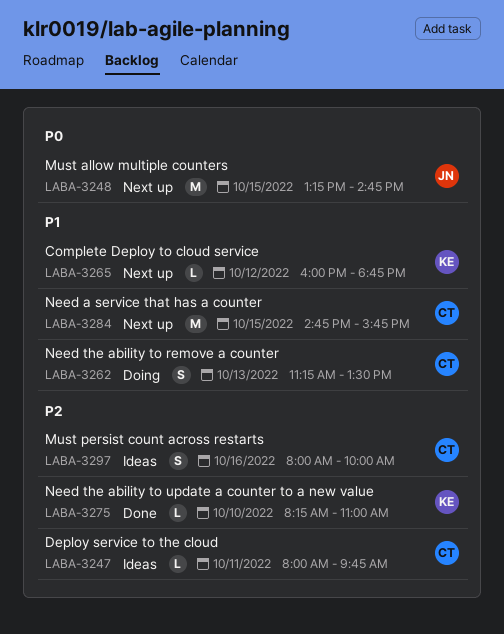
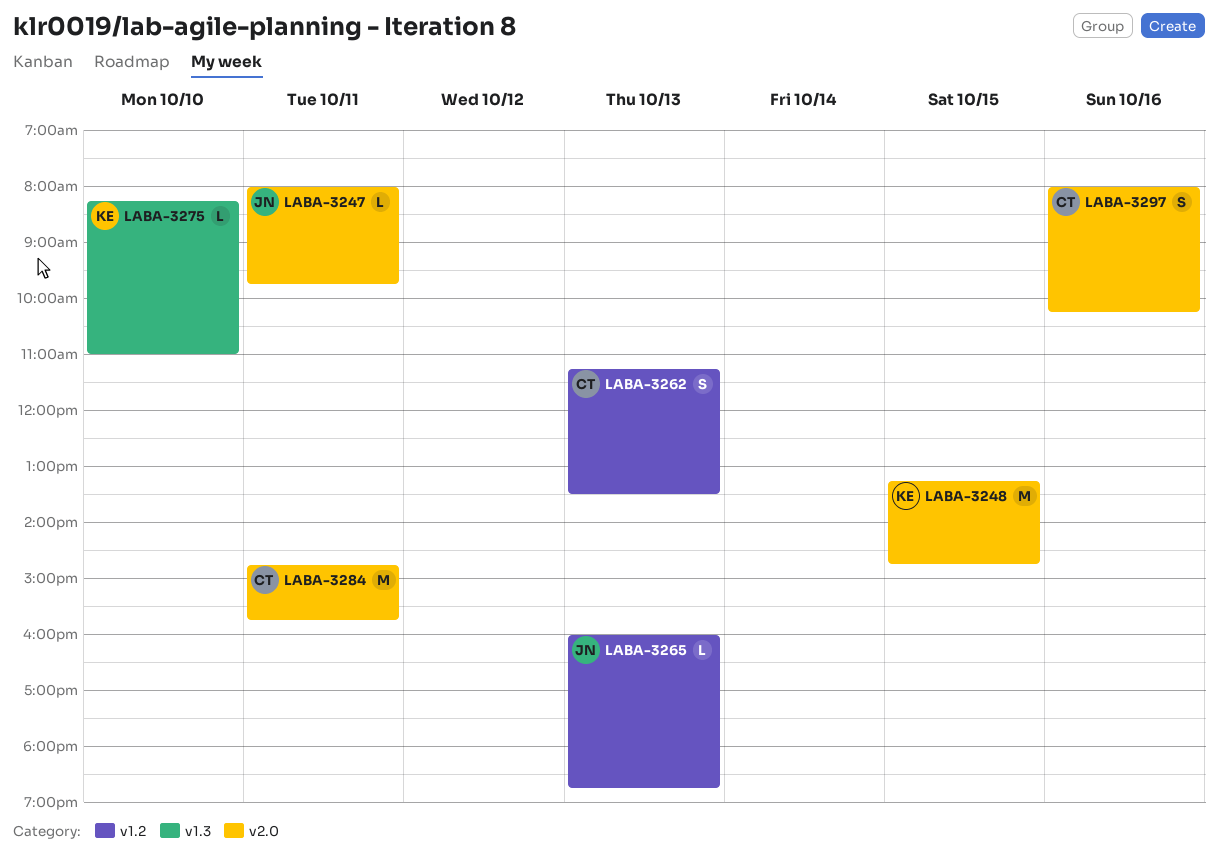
LABA-3247, owner: CT -> JN
LABA-3248, owner: JN -> KE
LABA-3265, owner: KE -> JN
LABA-3265, day: Oct 12 -> Oct 13
LABA-3284, day: Oct 15 -> Oct 11
LABA-3297, ends: 10:00 -> 10:15

